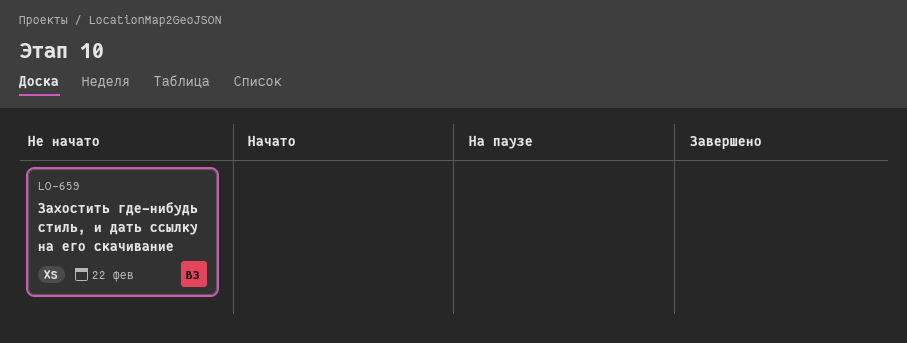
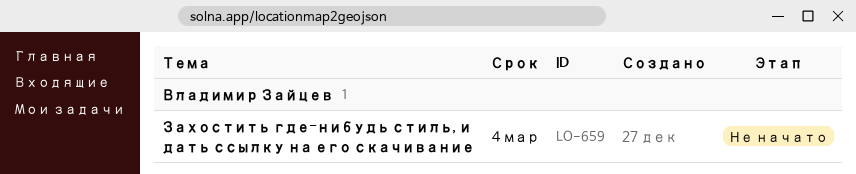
LO-659, due: Feb 22 -> Mar 4

